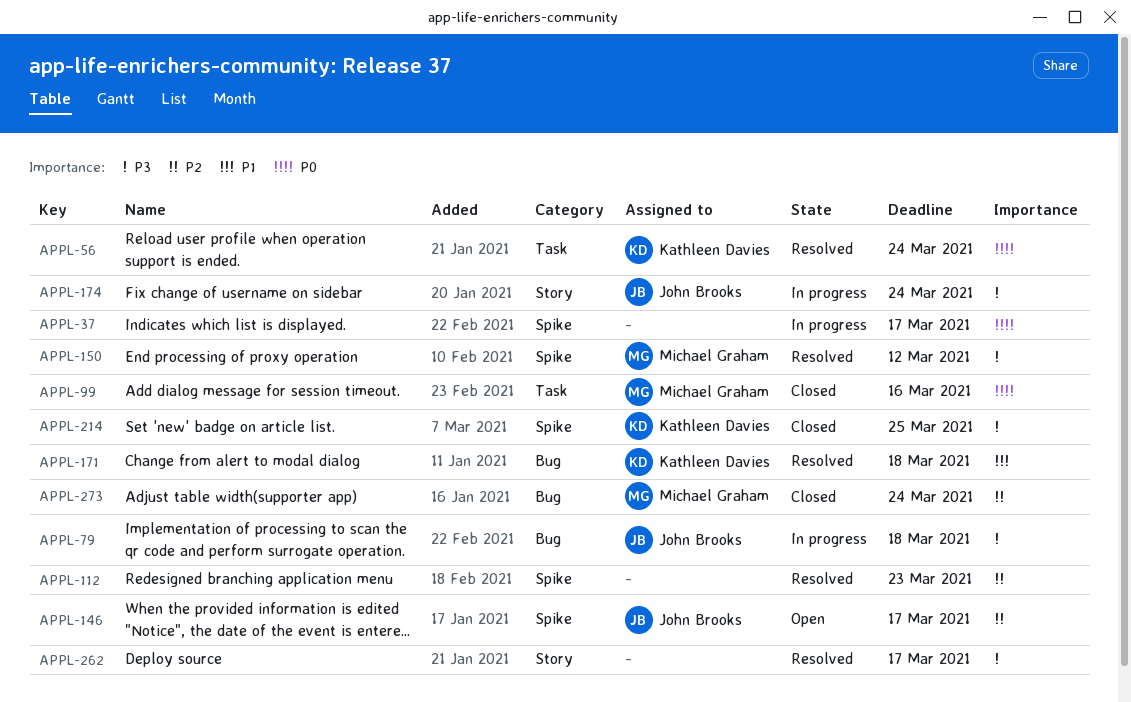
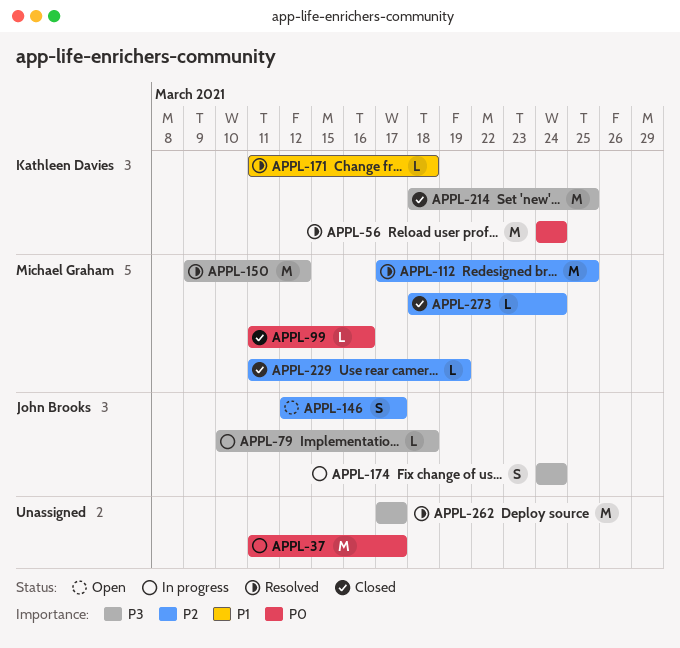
APPL-112, owner: none -> Michael Graham
APPL-112, due: Mar 23 -> Mar 25
APPL-229: none -> present

